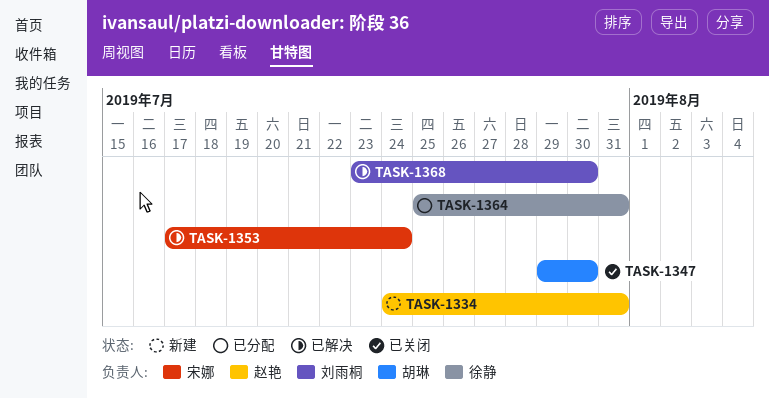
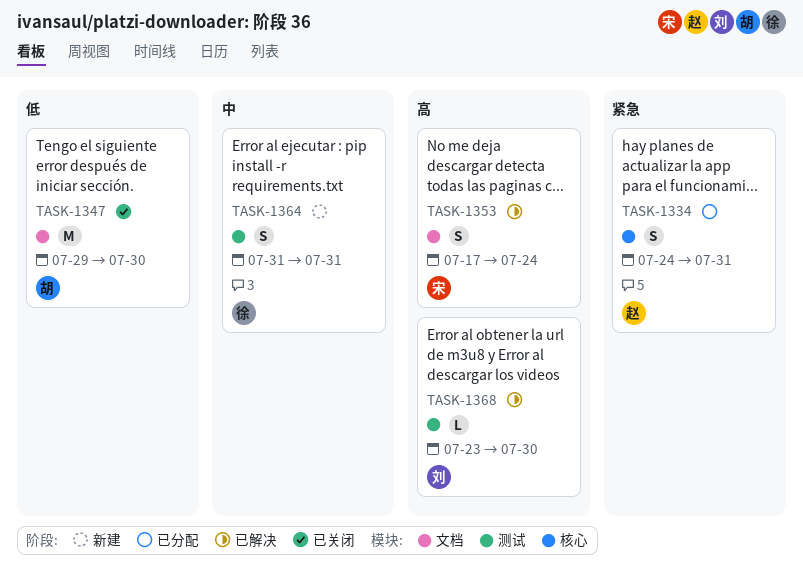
TASK-1334, status: 新建 -> 已分配
TASK-1364, status: 已分配 -> 新建
TASK-1364, start: Jul 25 -> Jul 31

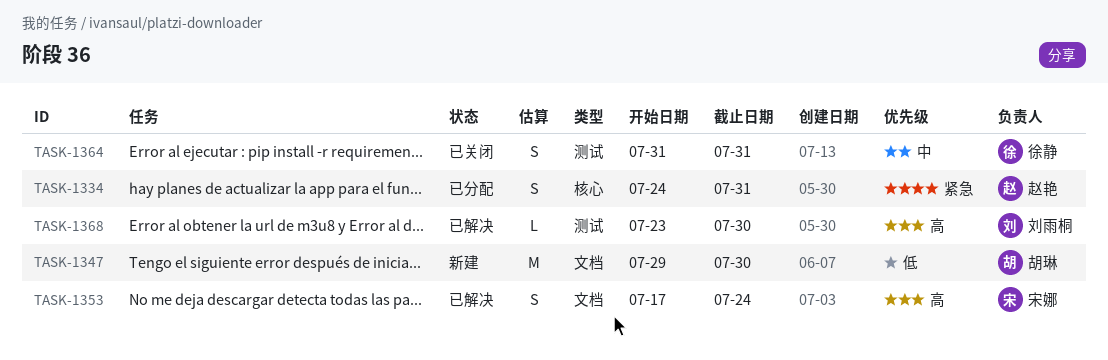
TASK-1347, status: 已关闭 -> 新建
TASK-1364, status: 新建 -> 已关闭

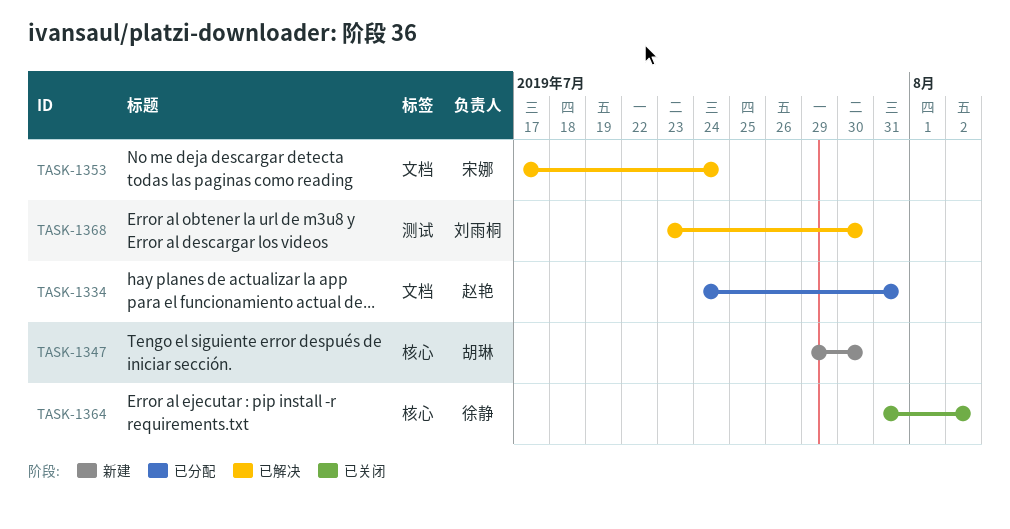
TASK-1334, label: 核心 -> 文档
TASK-1347, label: 文档 -> 核心
TASK-1364, label: 测试 -> 核心
TASK-1364, due: Jul 31 -> Aug 2

